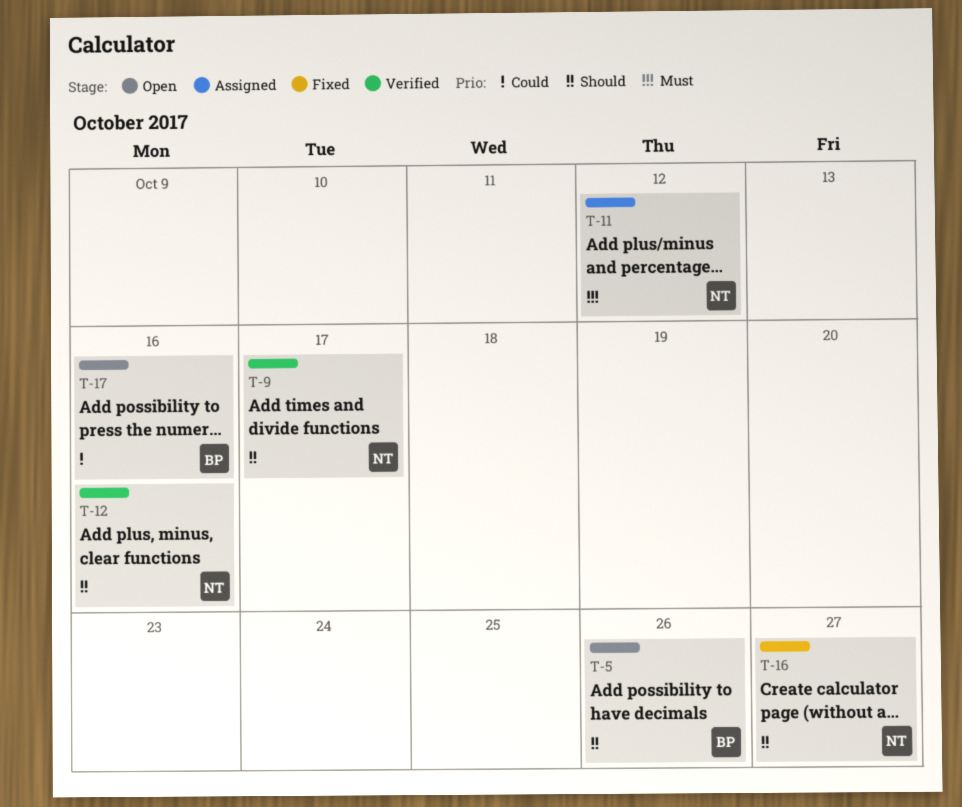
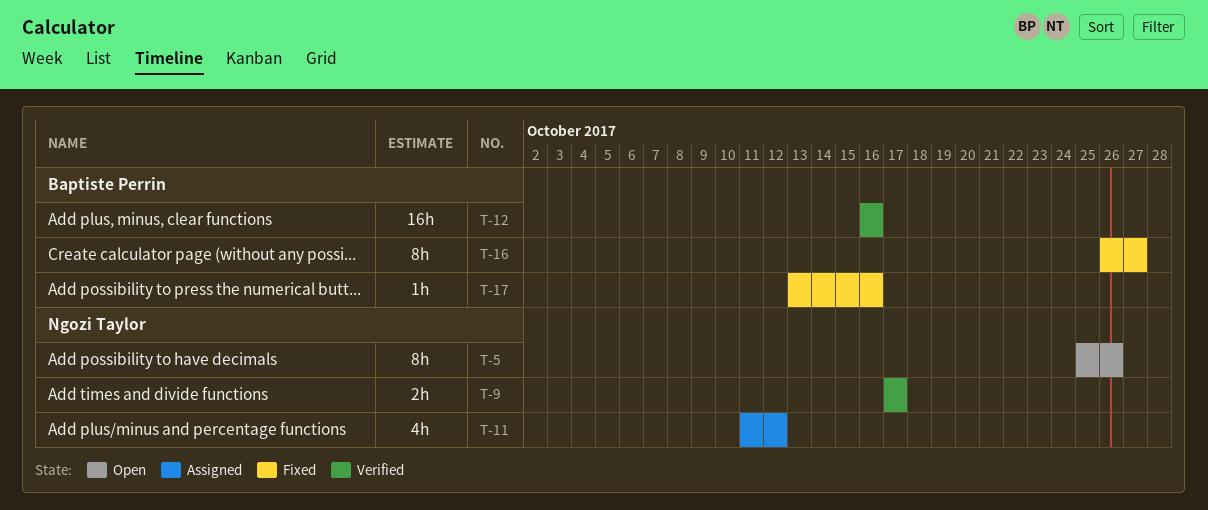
T-5, owner: Baptiste Perrin -> Ngozi Taylor
T-12, owner: Ngozi Taylor -> Baptiste Perrin
T-16, owner: Ngozi Taylor -> Baptiste Perrin
T-17, status: Open -> Fixed

